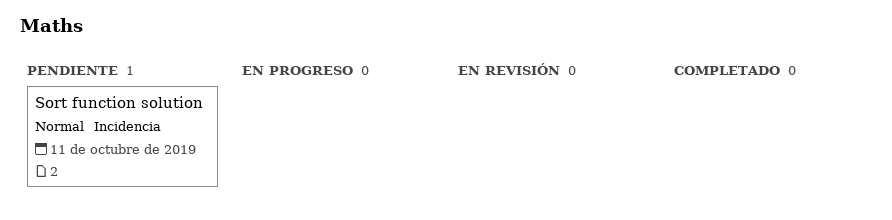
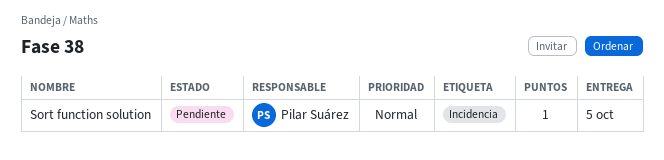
Sort function solution, due: Oct 11 -> Oct 5

